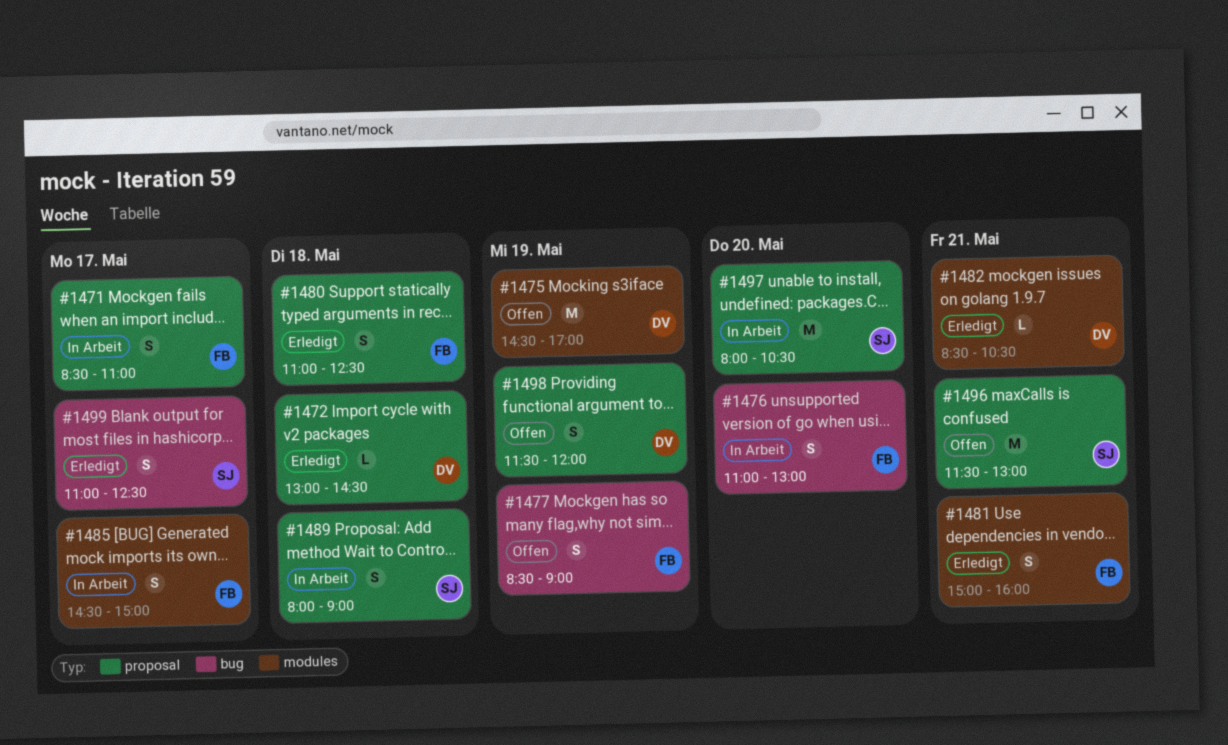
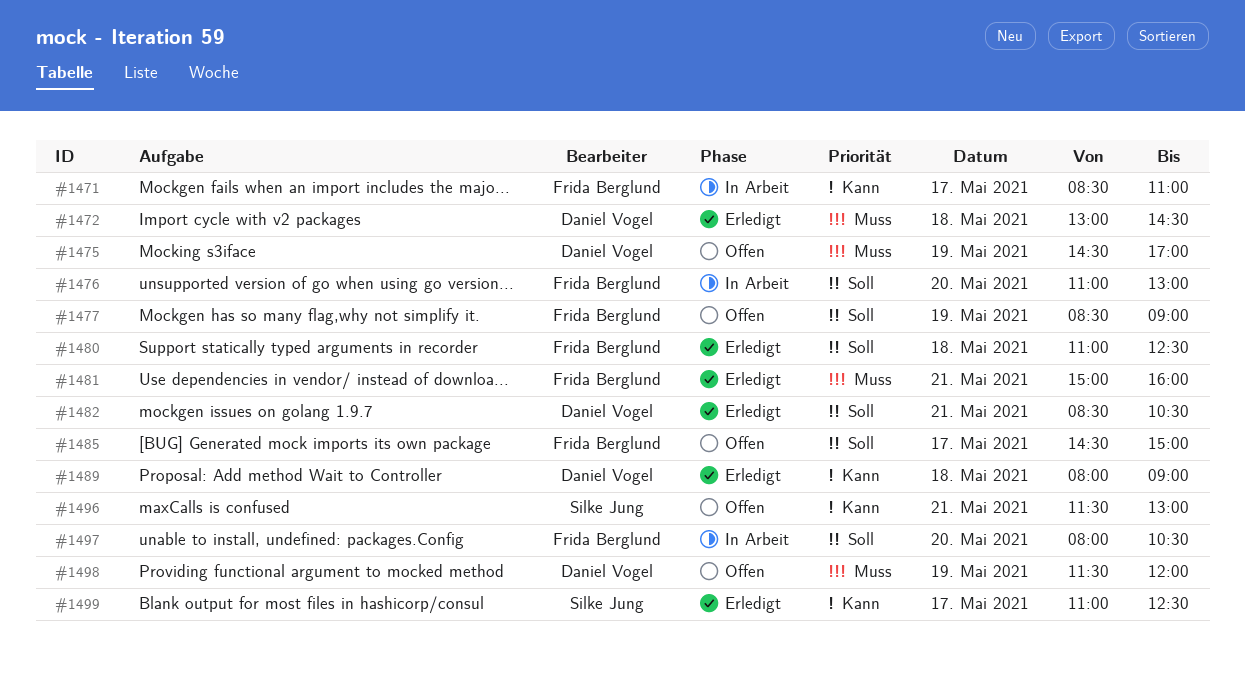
#1485, status: In Arbeit -> Offen
#1489, status: In Arbeit -> Erledigt
#1489, owner: Silke Jung -> Daniel Vogel
#1497, owner: Silke Jung -> Frida Berglund

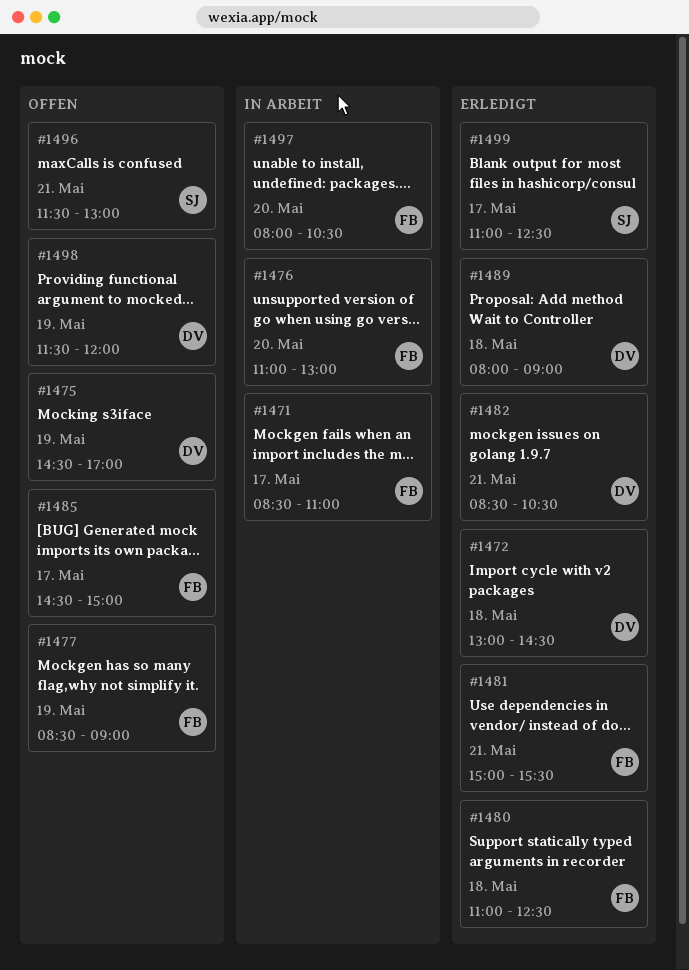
#1481, ends: 16:00 -> 15:30

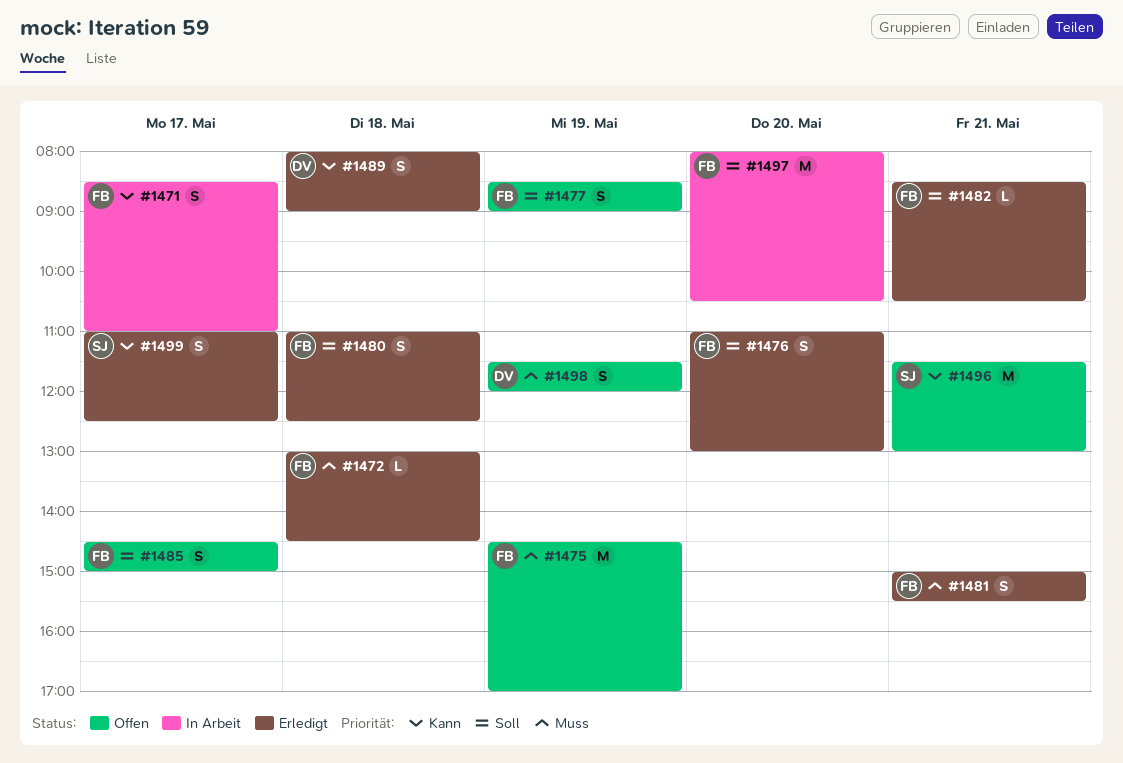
#1472, owner: DV -> FB
#1475, owner: DV -> FB
#1476, status: In Arbeit -> Erledigt
#1482, owner: DV -> FB

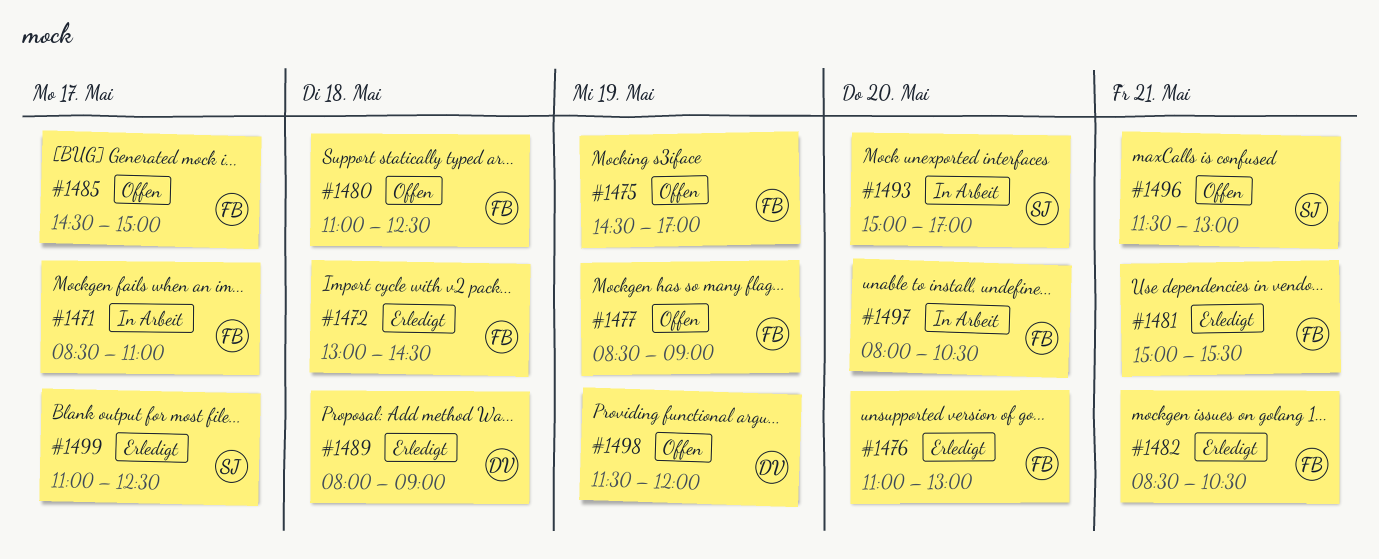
#1480, status: Erledigt -> Offen
#1493: none -> present

